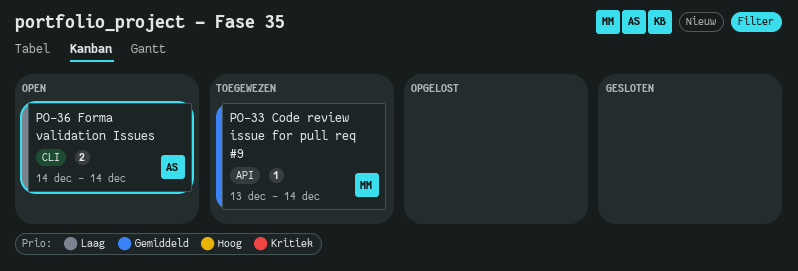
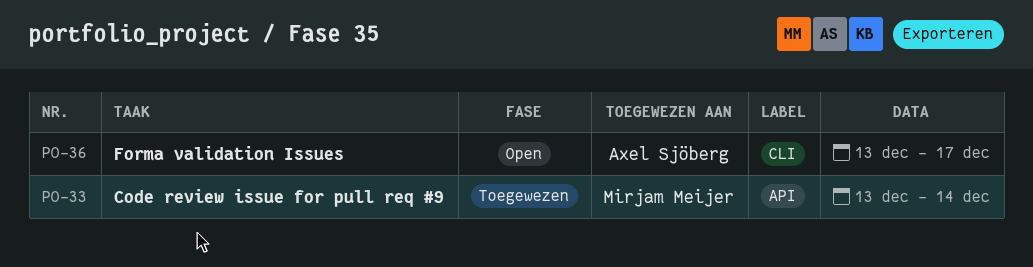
PO-36, start: Dec 14 -> Dec 13
PO-36, due: Dec 14 -> Dec 17

